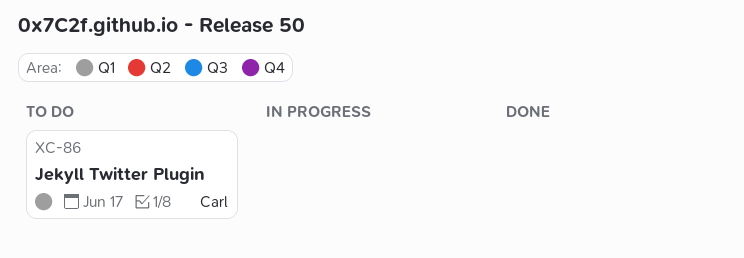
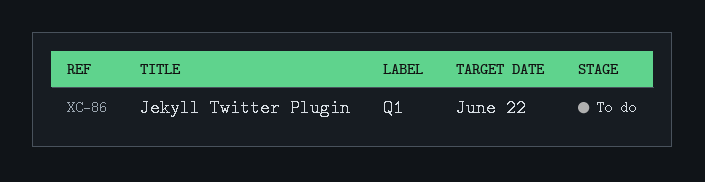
XC-86, due: Jun 17 -> Jun 22

